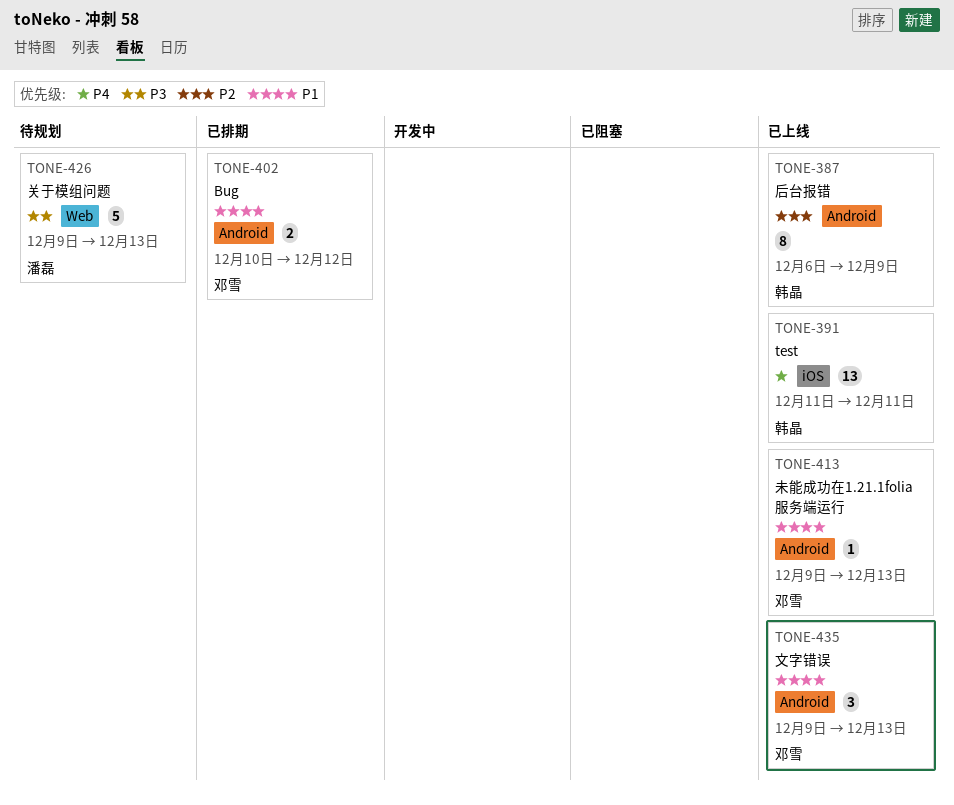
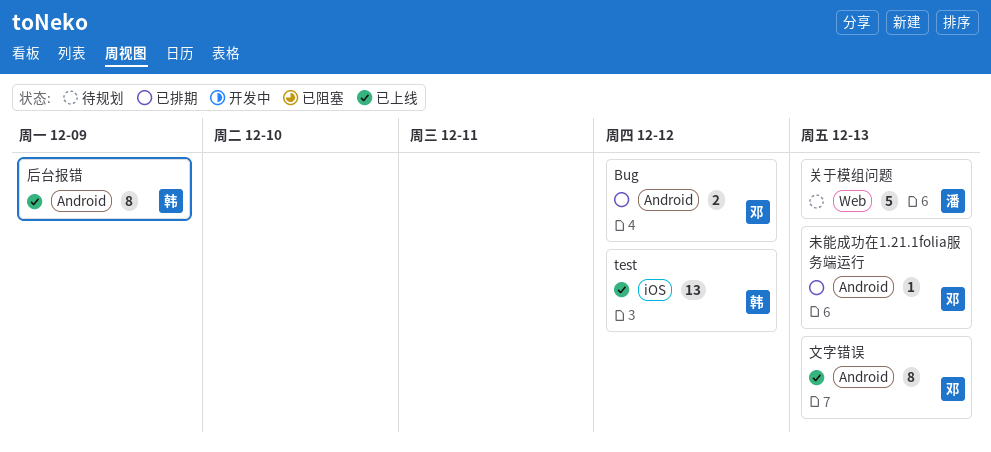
test, due: Dec 11 -> Dec 12
文字错误, estimate: 3 -> 8
未能成功在1.21.1folia服务端运行, status: 已上线 -> 已排期

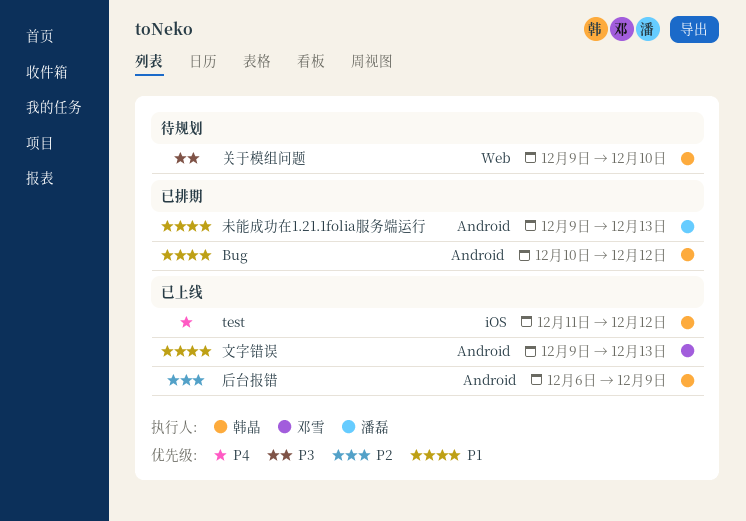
Bug, owner: 邓雪 -> 韩晶
关于模组问题, owner: 潘磊 -> 韩晶
关于模组问题, due: Dec 13 -> Dec 10
未能成功在1.21.1folia服务端运行, owner: 邓雪 -> 潘磊

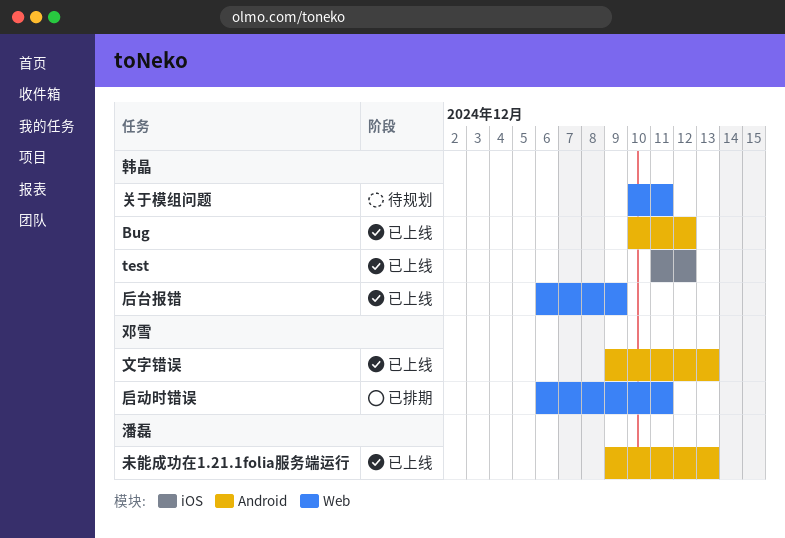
Bug, status: 已排期 -> 已上线
关于模组问题, start: Dec 9 -> Dec 10
关于模组问题, due: Dec 10 -> Dec 11
后台报错, label: Android -> Web
启动时错误: none -> present
未能成功在1.21.1folia服务端运行, status: 已排期 -> 已上线

